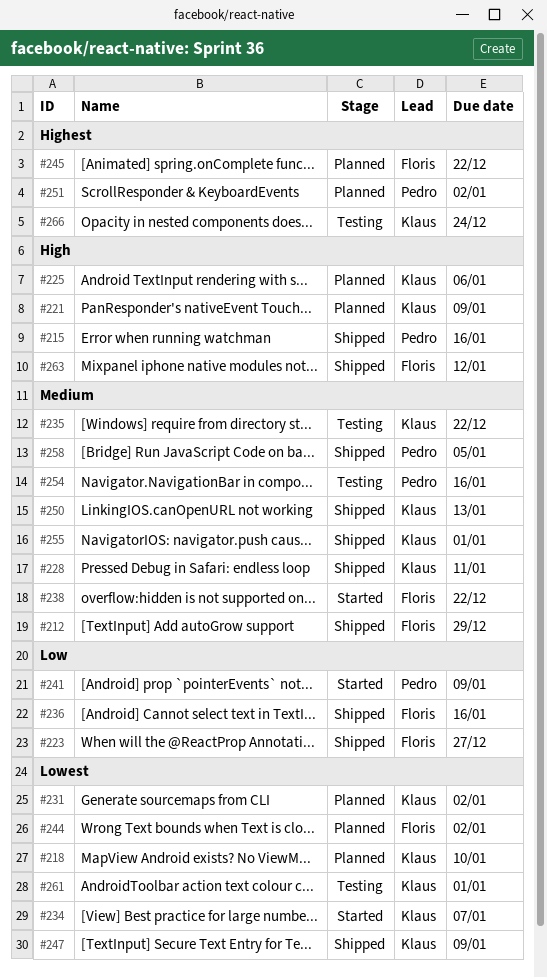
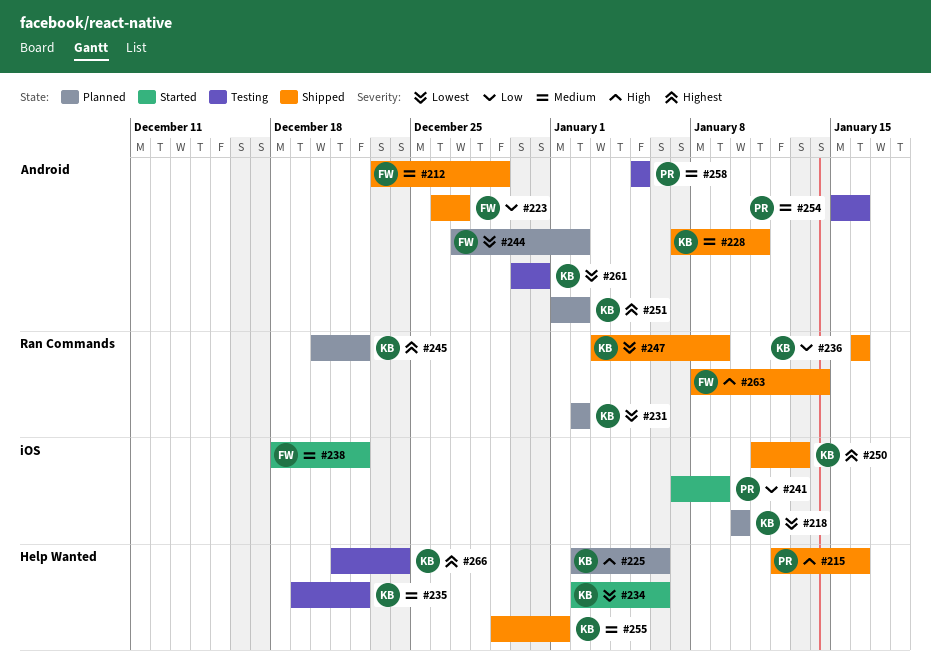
#221: present -> none
#234, due: Jan 7 -> Jan 6
#236, owner: Floris -> Klaus
#245, owner: Floris -> Klaus
#250, priority: Medium -> Highest
#251, owner: Pedro -> Klaus
#258, status: Shipped -> Testing
#261, due: Jan 1 -> Dec 31
#263, due: Jan 12 -> Jan 14

